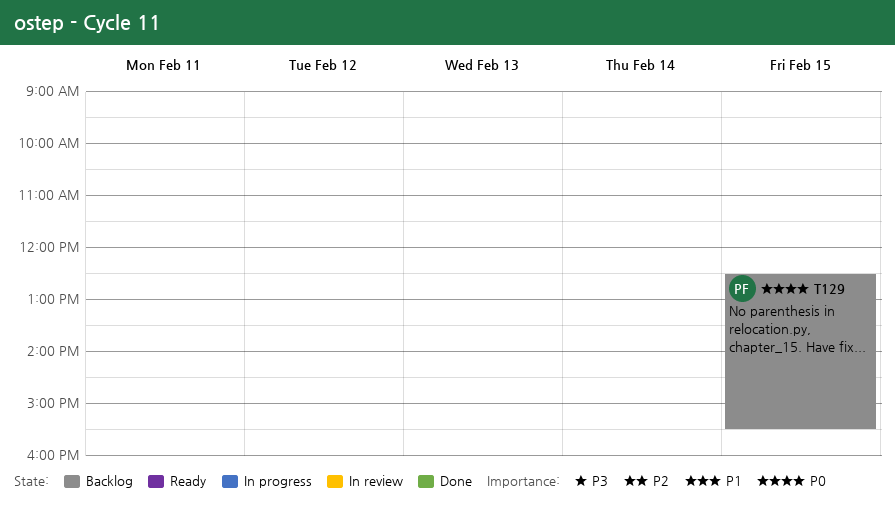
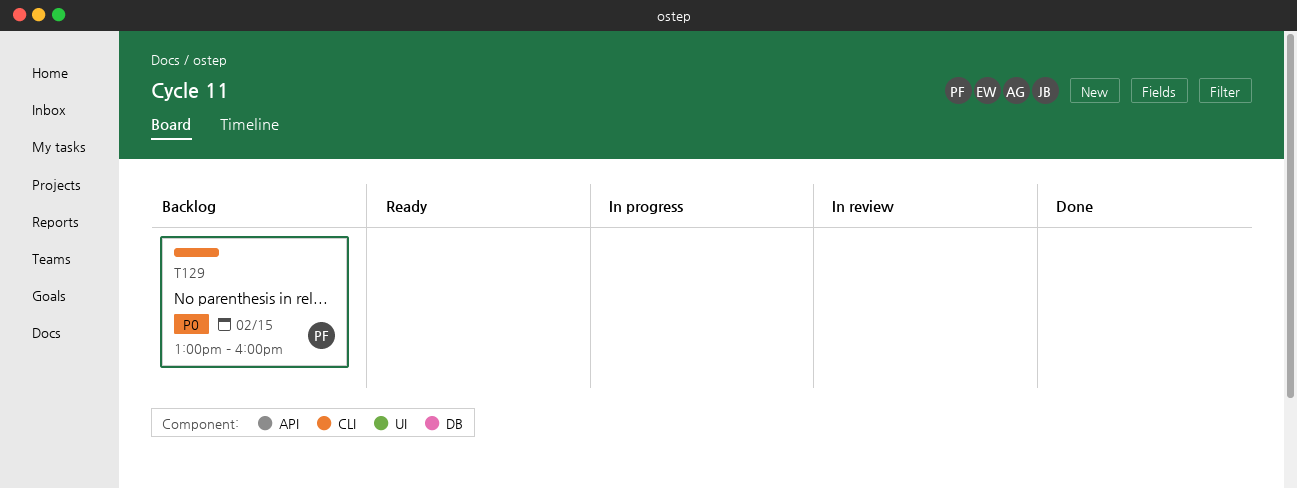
T129, begins: 12:30 -> 13:00
T129, ends: 15:30 -> 16:00

